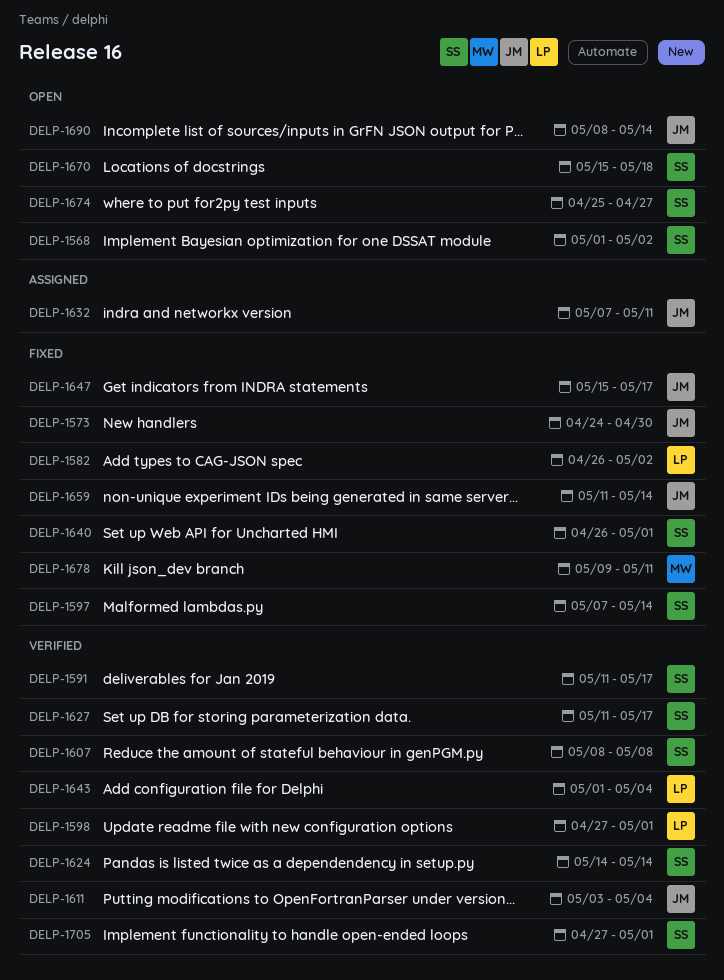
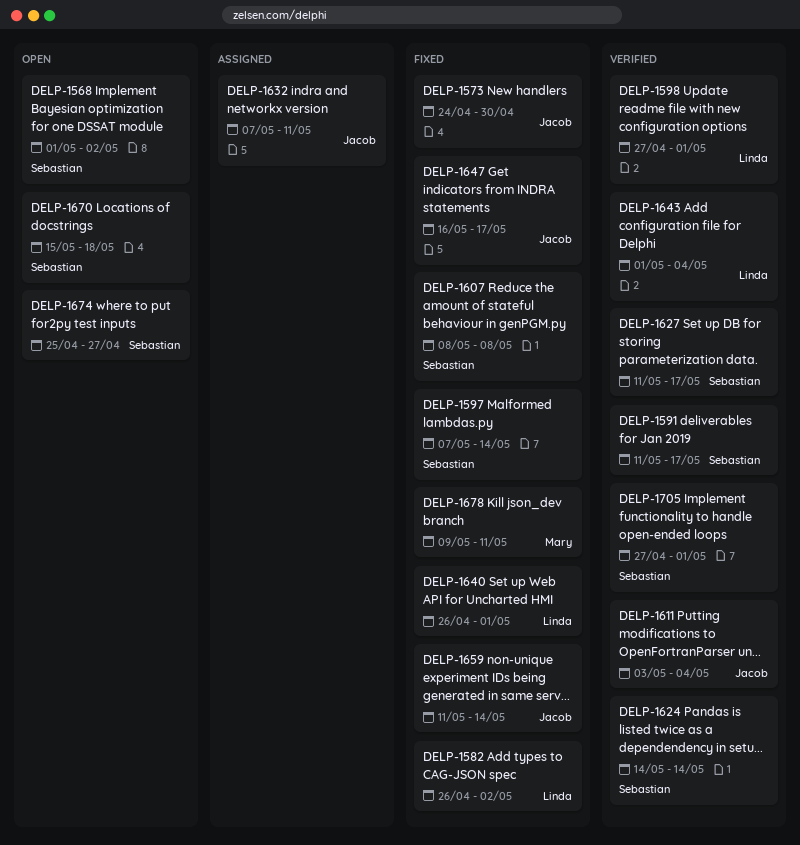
DELP-1607, status: Verified -> Fixed
DELP-1640, owner: Sebastian -> Linda
DELP-1647, start: May 15 -> May 16
DELP-1690: present -> none

